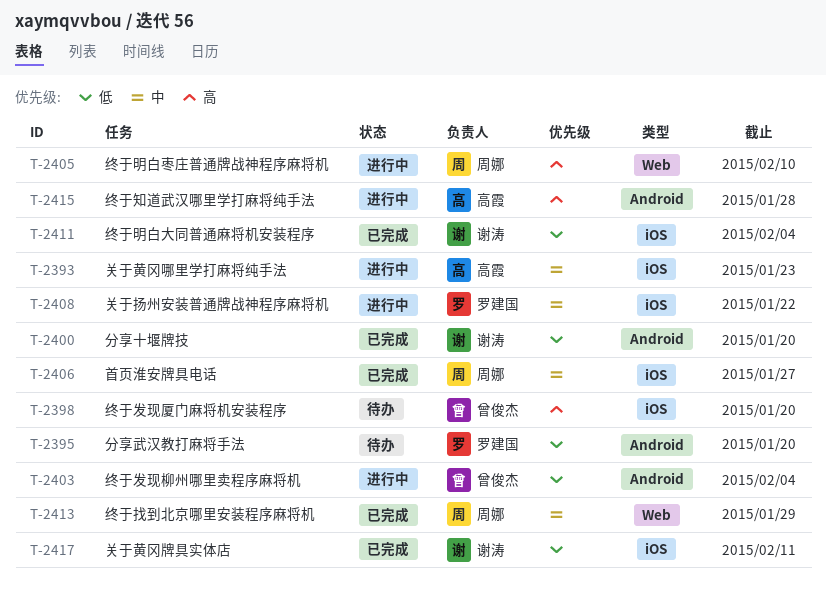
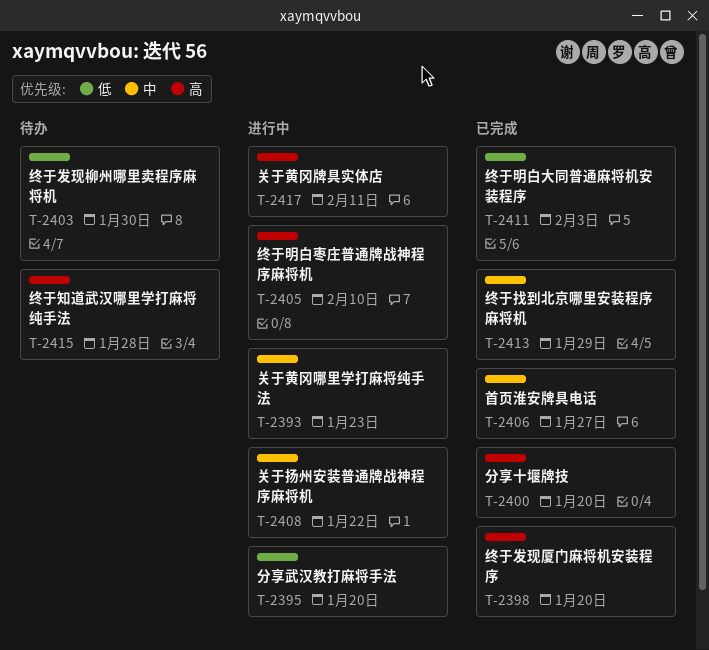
T-2395, status: 待办 -> 进行中
T-2398, status: 待办 -> 已完成
T-2400, priority: 低 -> 高
T-2403, status: 进行中 -> 待办
T-2403, due: Feb 4 -> Jan 30
T-2411, due: Feb 4 -> Feb 3
T-2415, status: 进行中 -> 待办
T-2417, status: 已完成 -> 进行中
T-2417, priority: 低 -> 高

